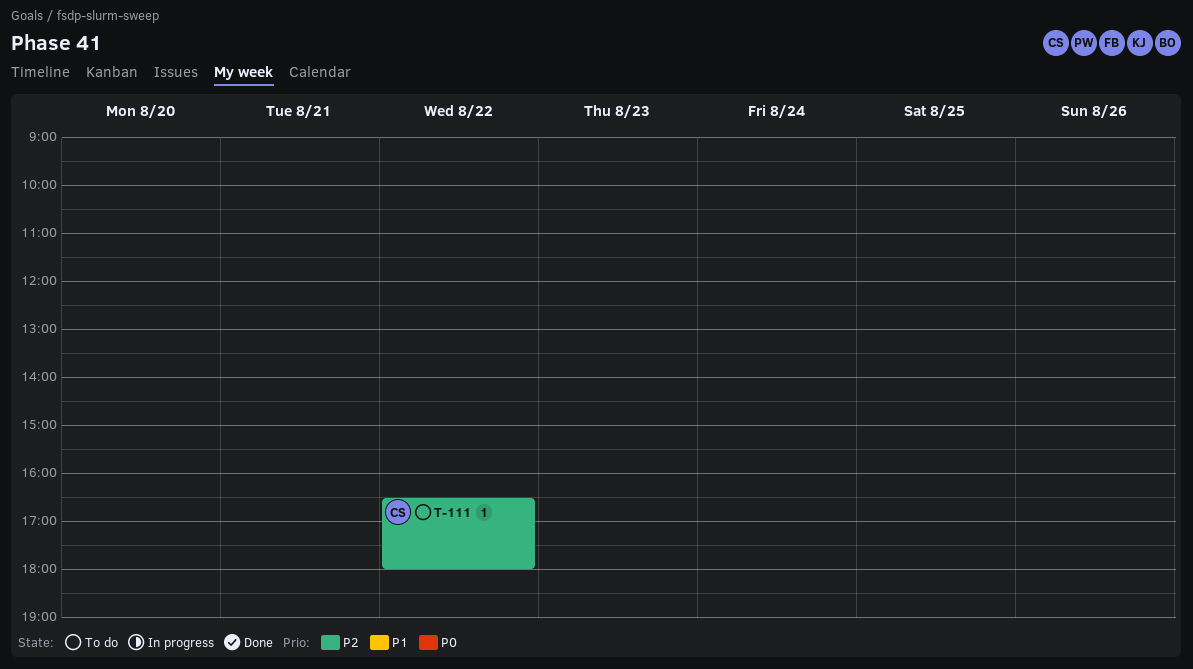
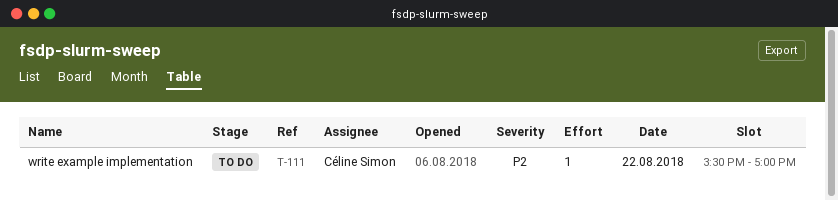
T-111, begins: 16:30 -> 15:30
T-111, ends: 18:00 -> 17:00

